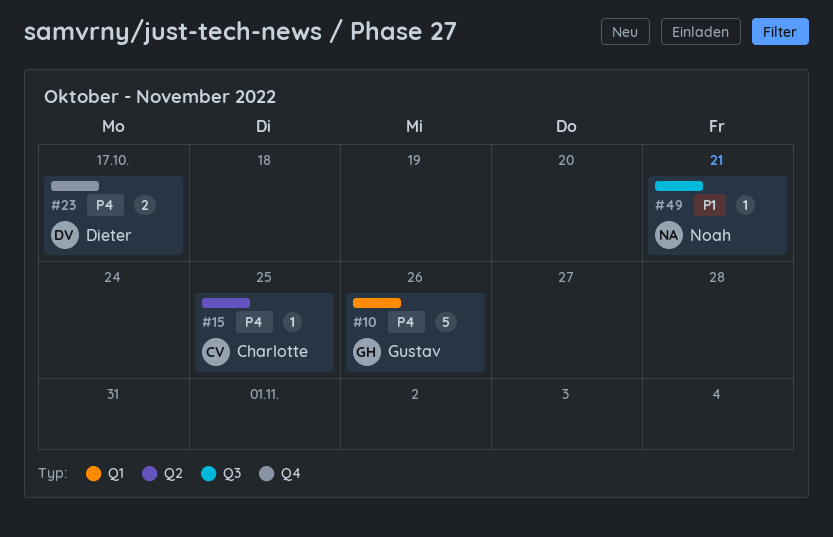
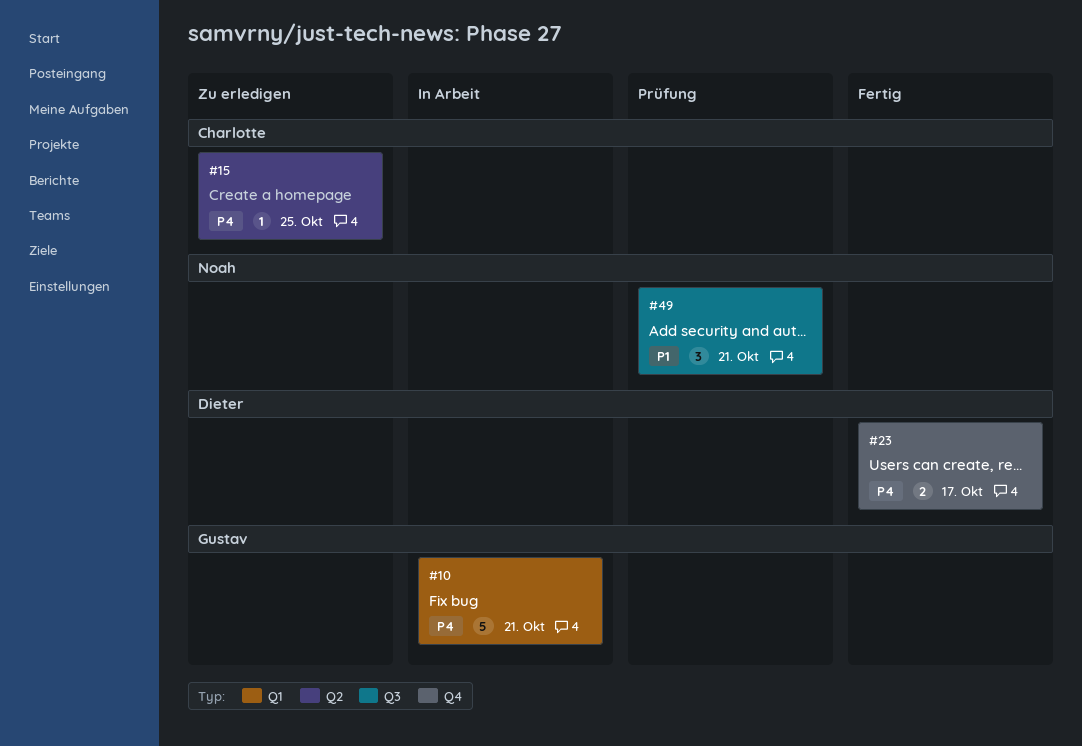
#10, due: Oct 26 -> Oct 21
#49, estimate: 1 -> 3

